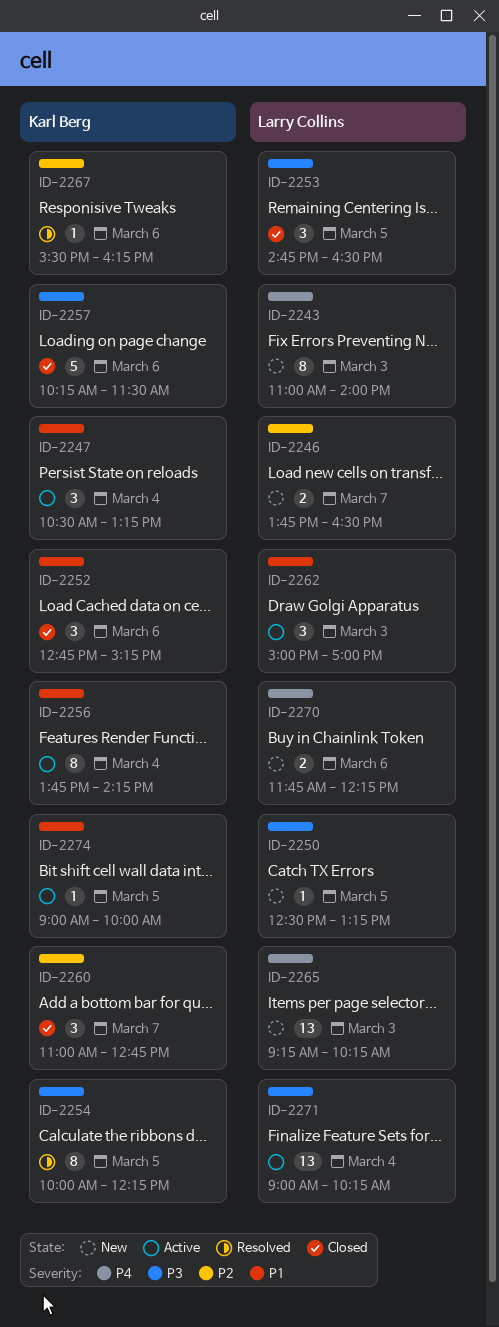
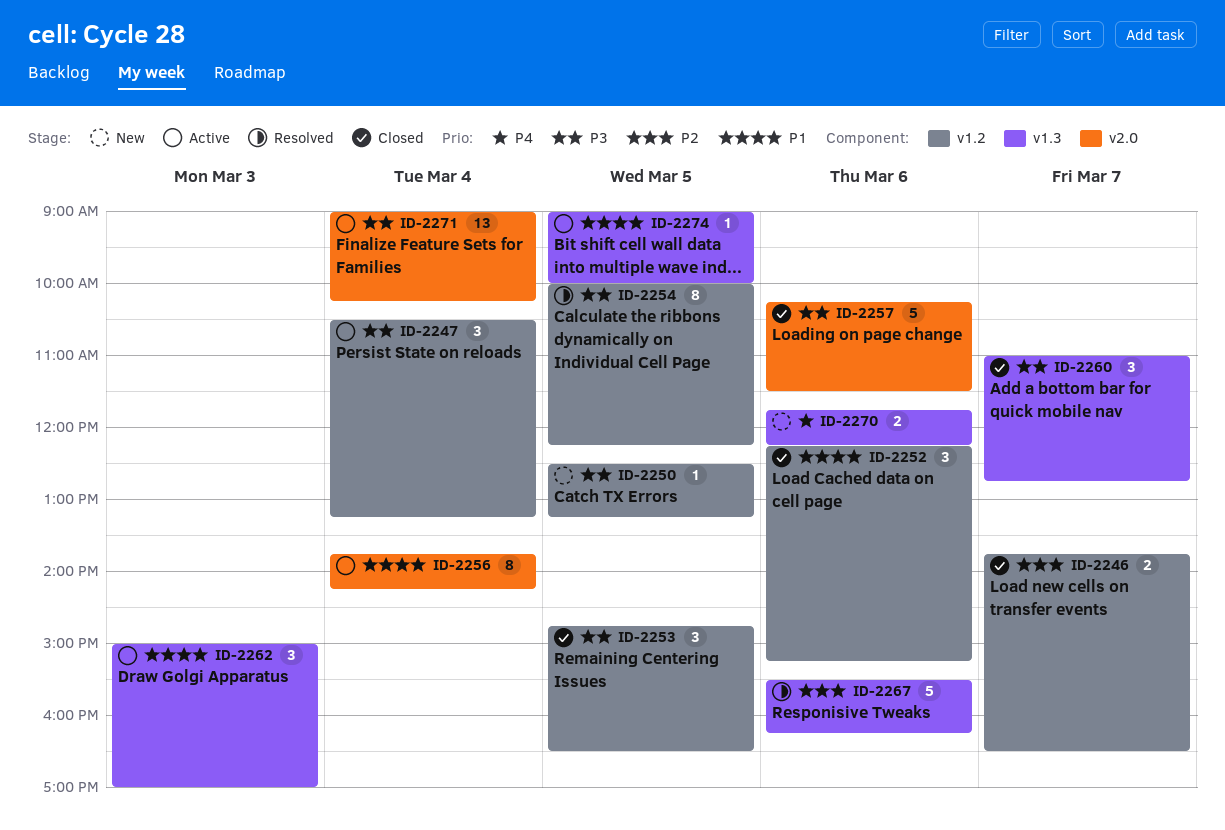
ID-2243: present -> none
ID-2246, status: New -> Closed
ID-2247, priority: P1 -> P3
ID-2252, begins: 12:45 -> 12:15
ID-2260, priority: P2 -> P3
ID-2265: present -> none
ID-2267, estimate: 1 -> 5

